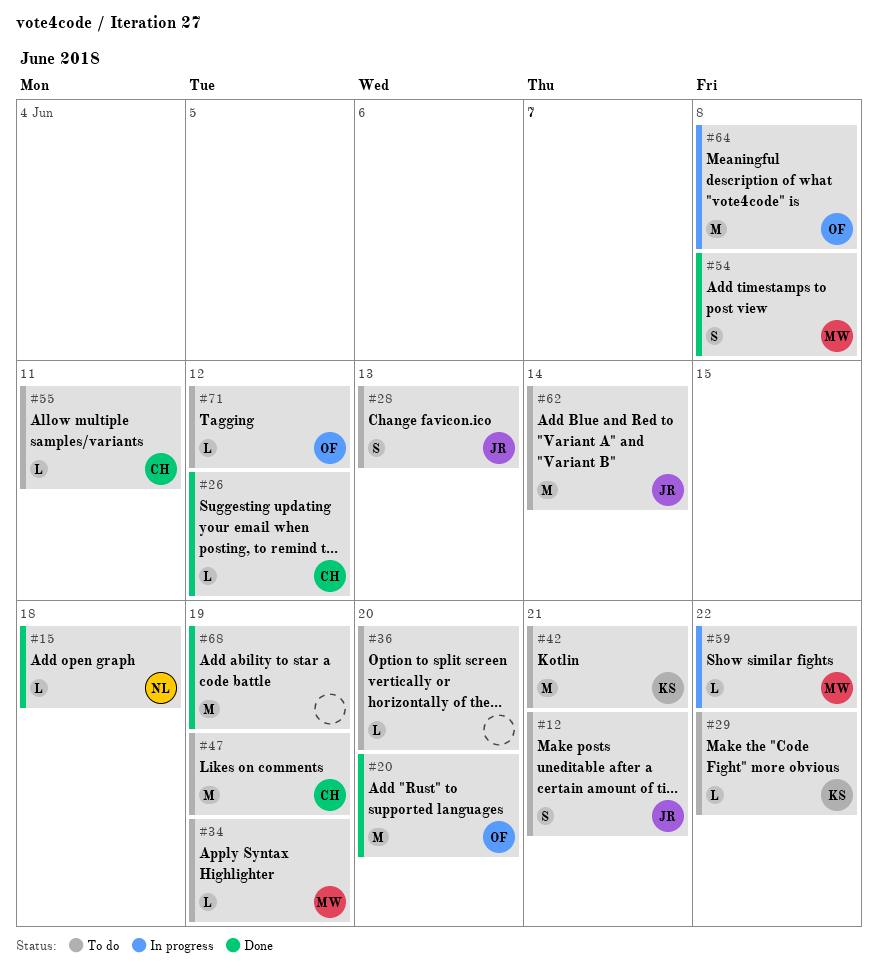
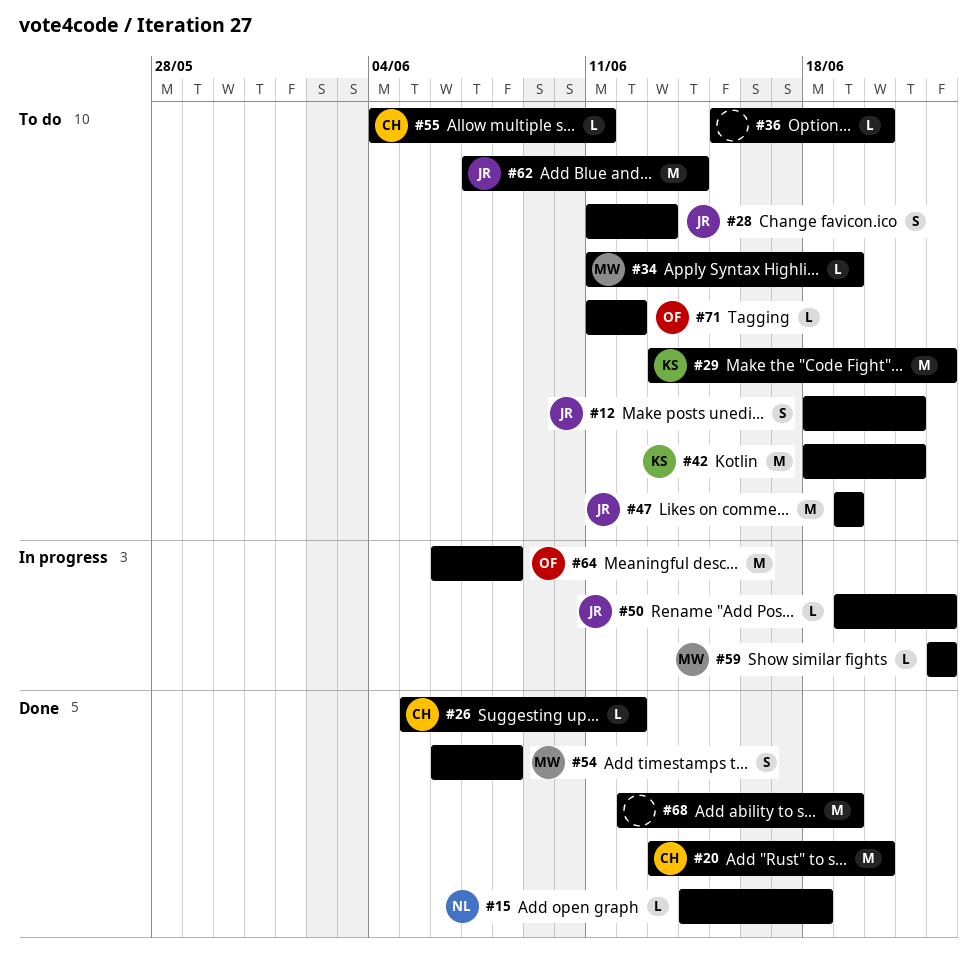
#20, owner: OF -> CH
#29, estimate: L -> M
#47, owner: CH -> JR
#50: none -> present

